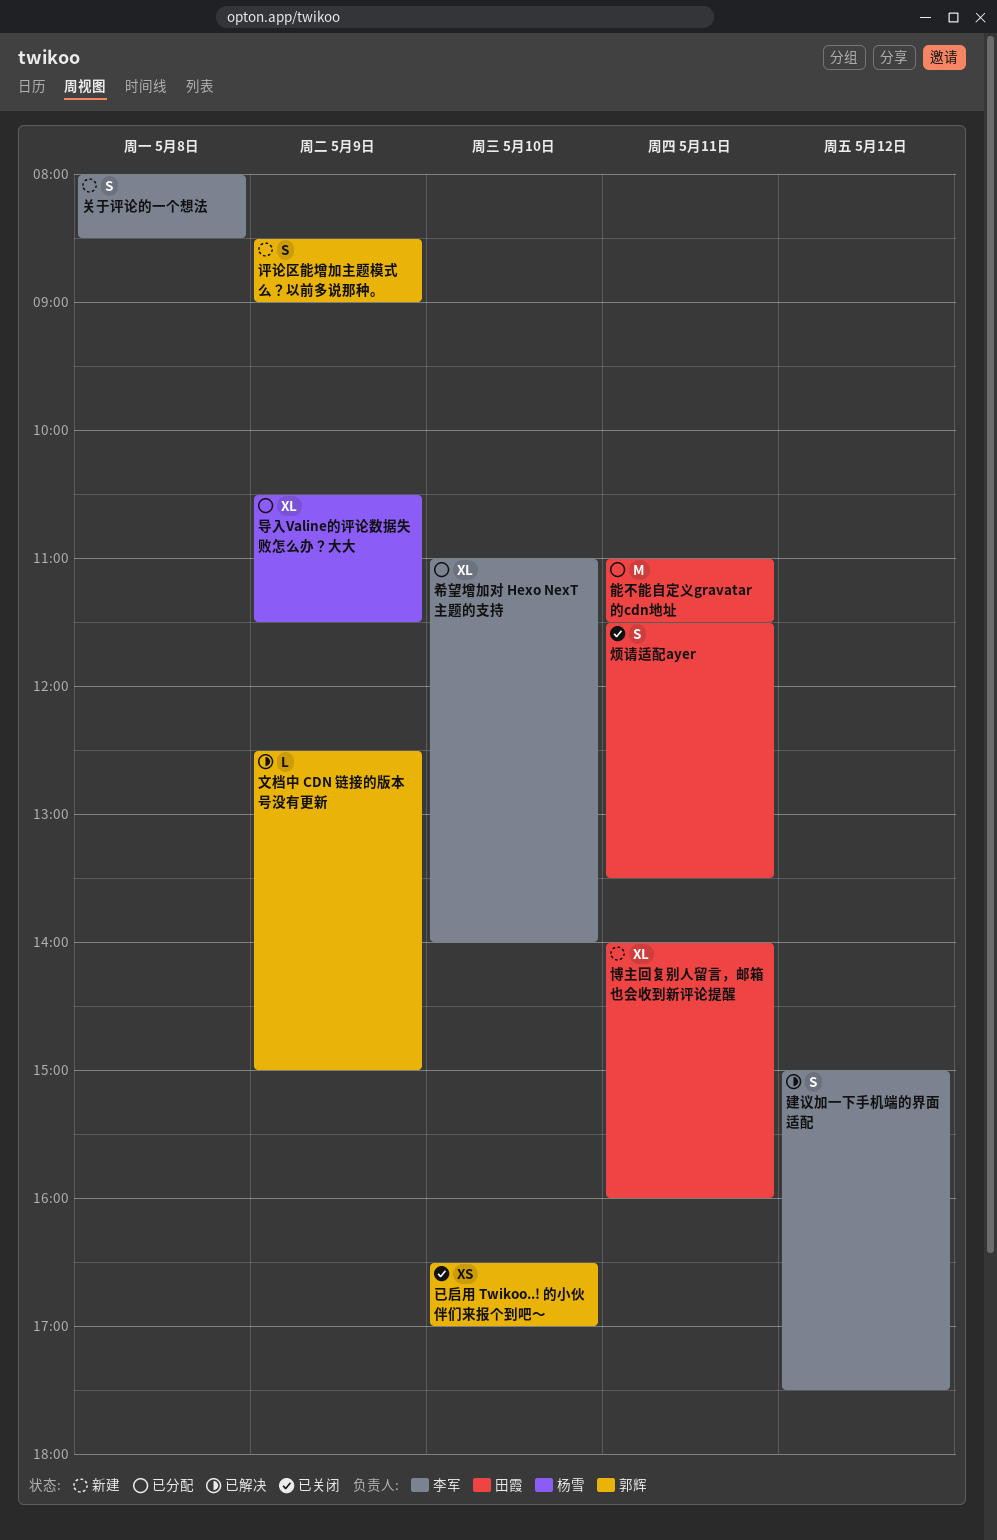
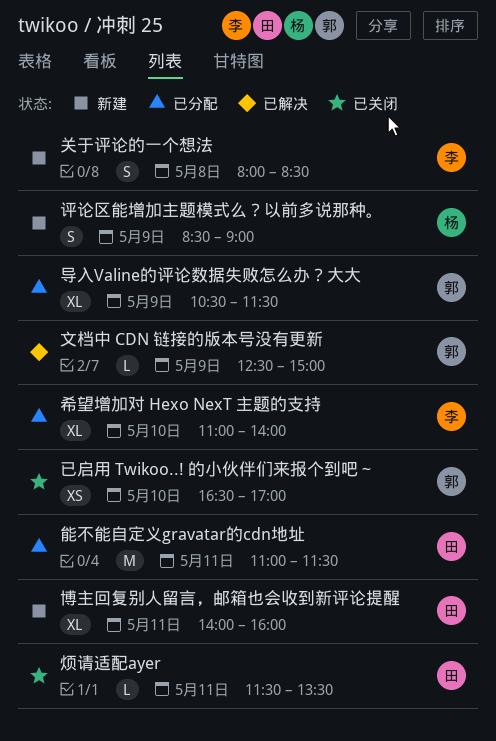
导入Valine的评论数据失败怎么办？大大, owner: 杨雪 -> 郭辉
建议加一下手机端的界面适配: present -> none
烦请适配ayer, estimate: S -> L
评论区能增加主题模式么？以前多说那种。, owner: 郭辉 -> 杨雪

